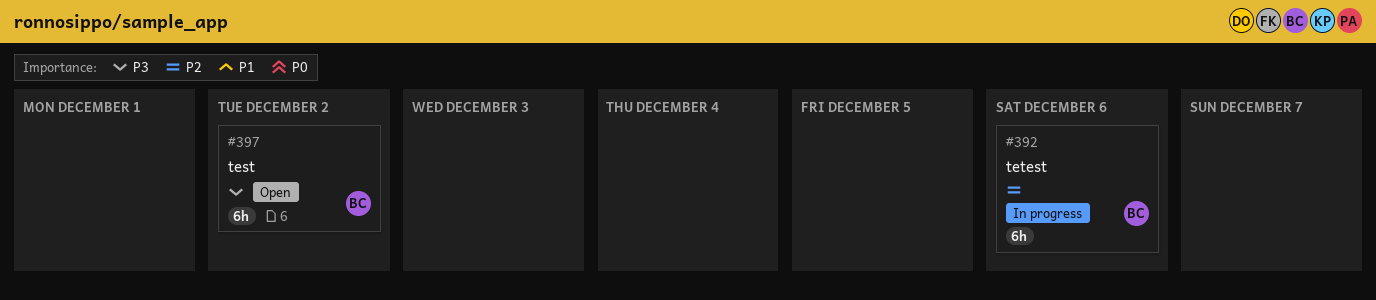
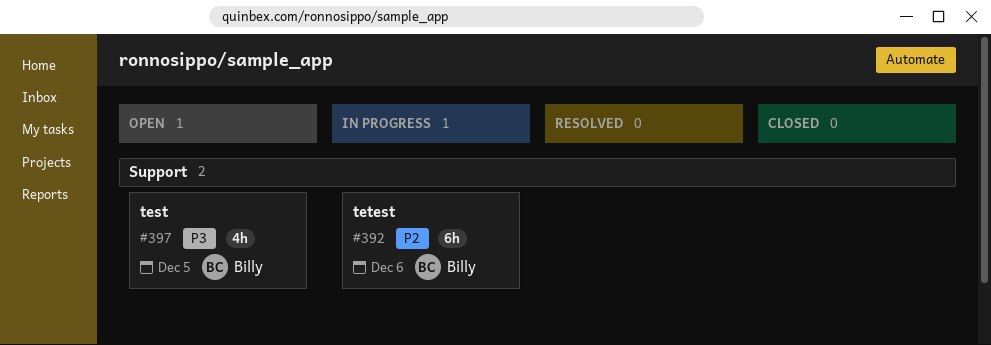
#397, estimate: 6h -> 4h
#397, due: Dec 2 -> Dec 5

